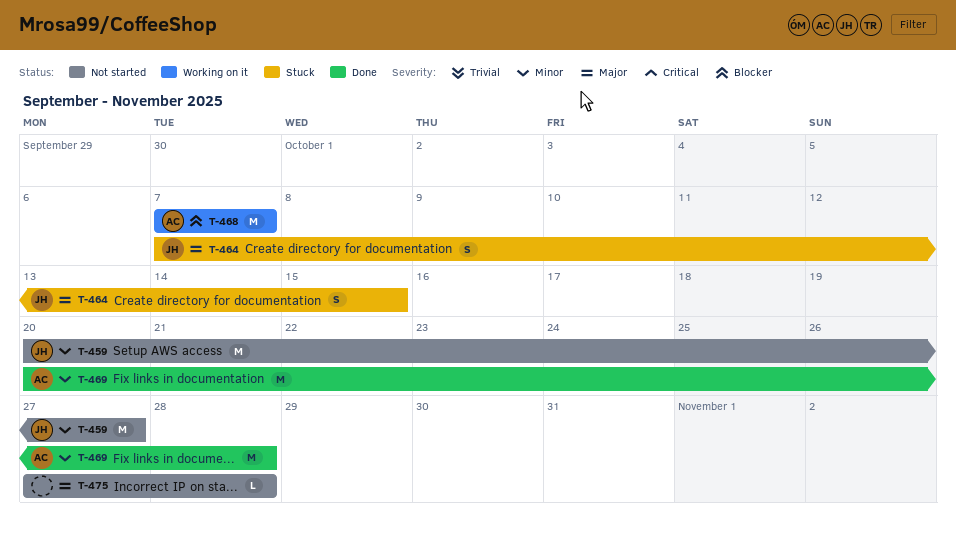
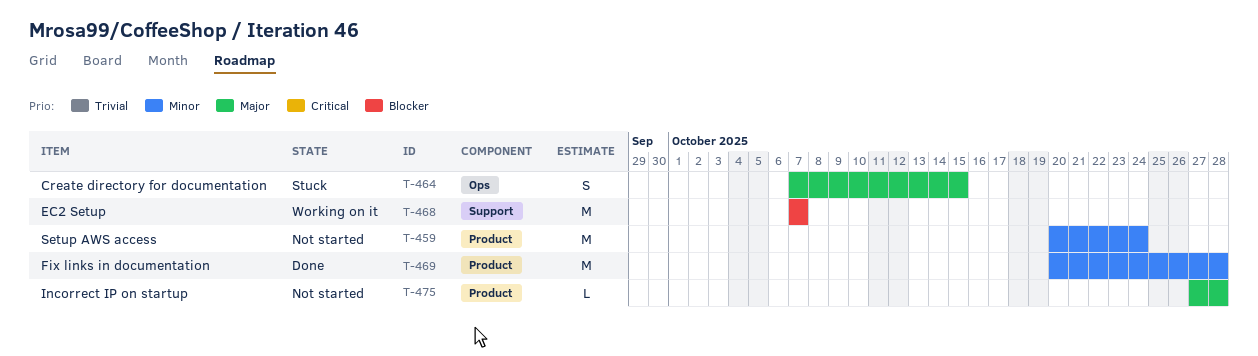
T-459, due: Oct 27 -> Oct 24

